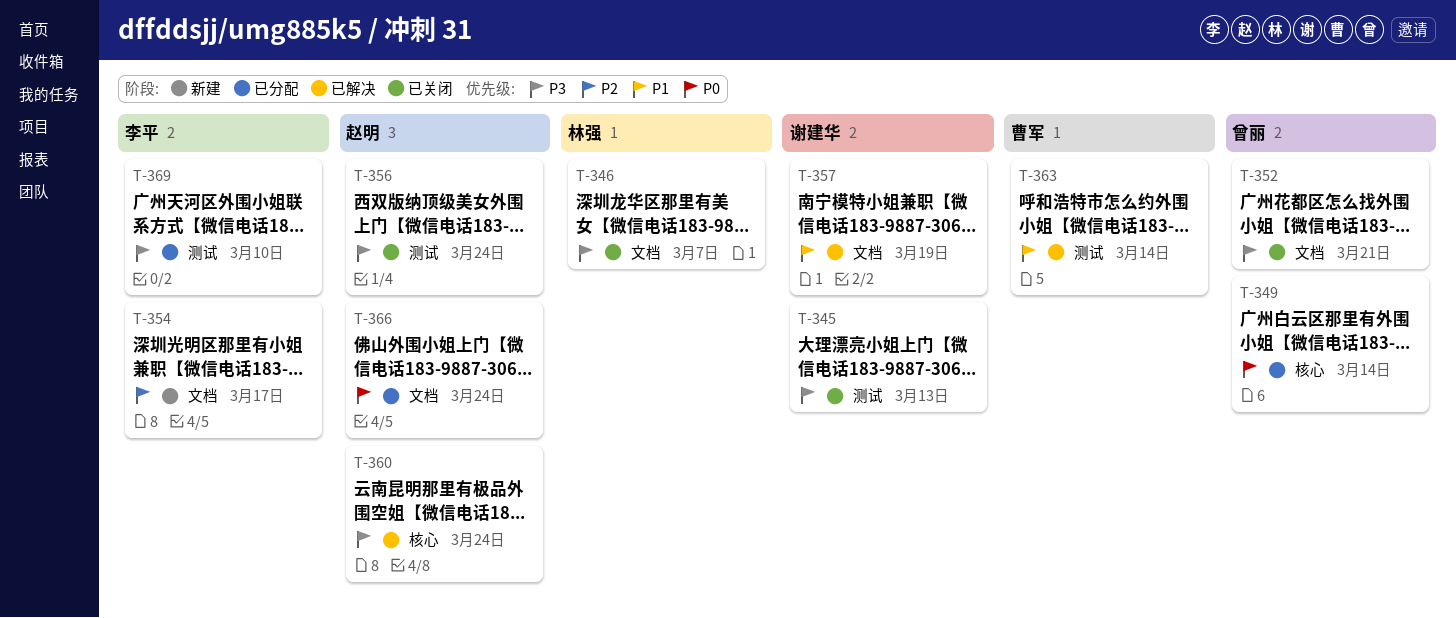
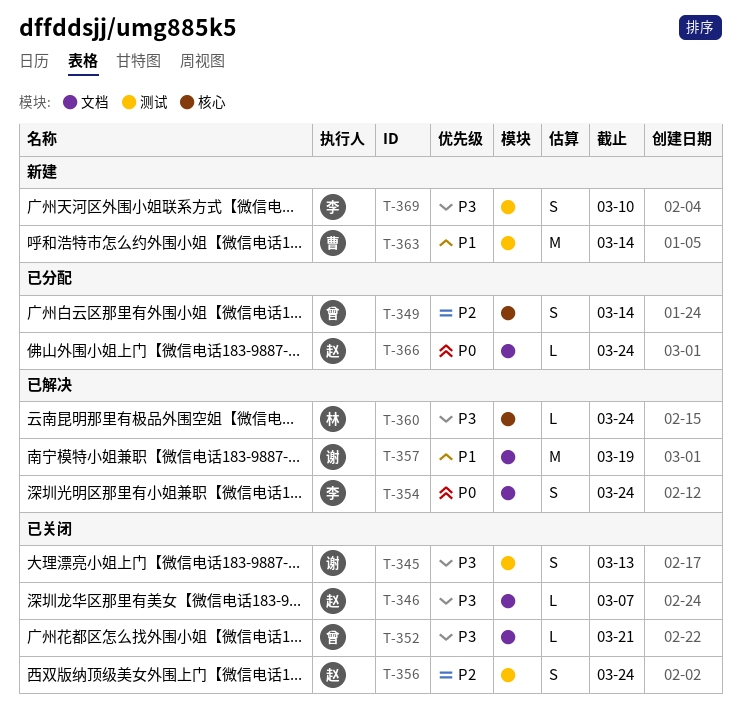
T-346, owner: 林强 -> 赵明
T-349, priority: P0 -> P2
T-354, status: 新建 -> 已解决
T-354, priority: P2 -> P0
T-354, due: Mar 17 -> Mar 24
T-356, priority: P3 -> P2
T-360, owner: 赵明 -> 林强
T-363, status: 已解决 -> 新建
T-369, status: 已分配 -> 新建

